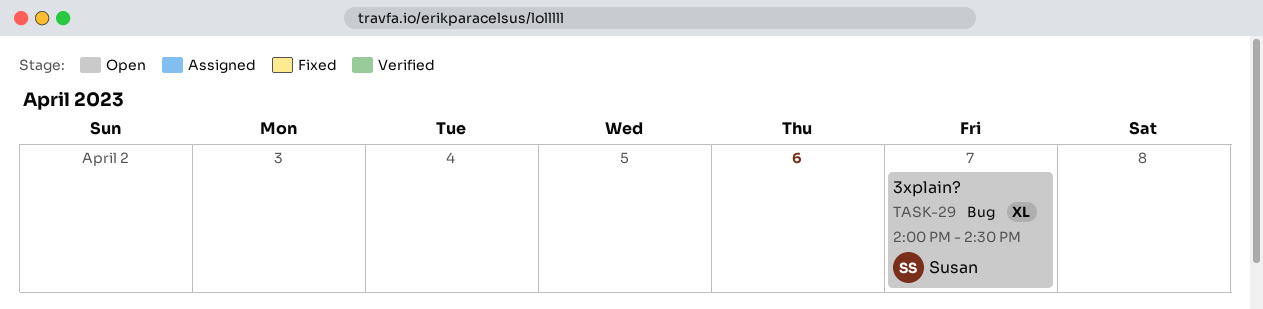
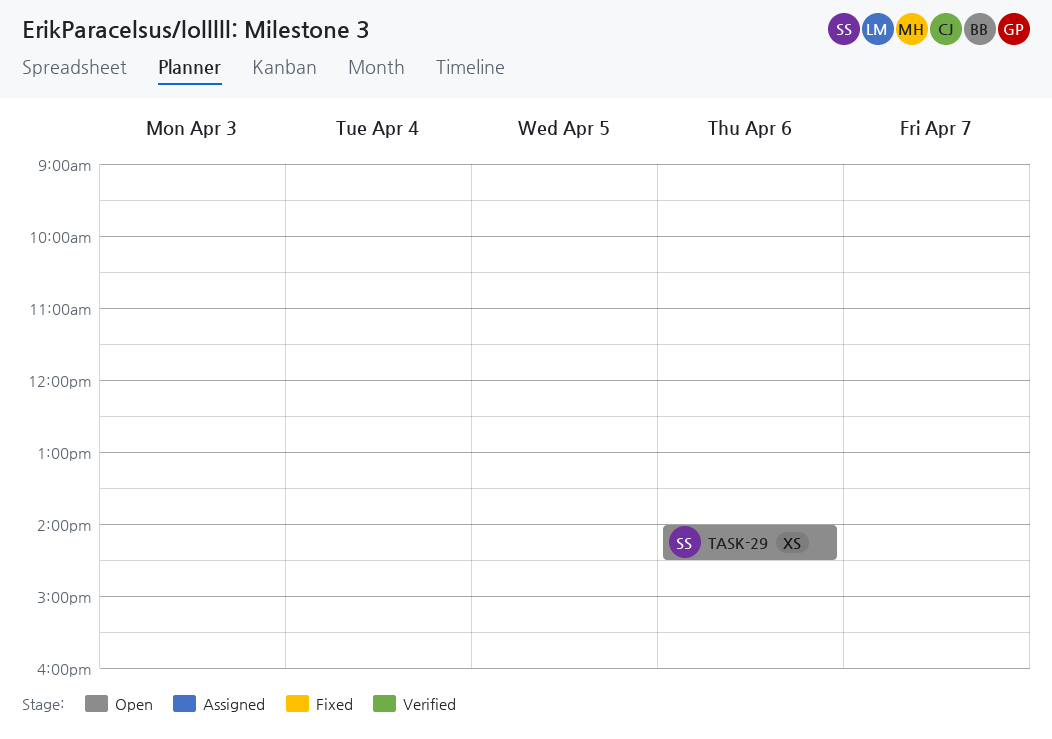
TASK-29, estimate: XL -> XS
TASK-29, day: Apr 7 -> Apr 6

